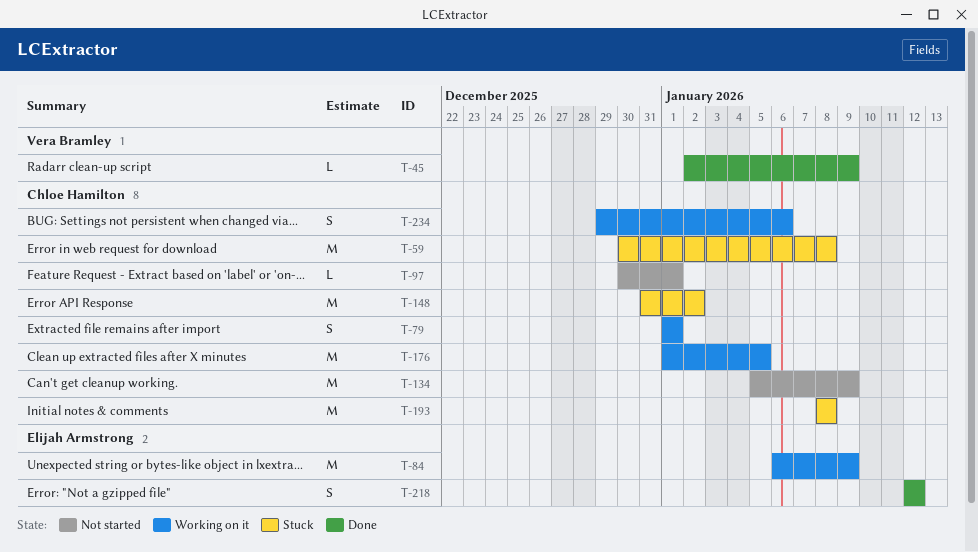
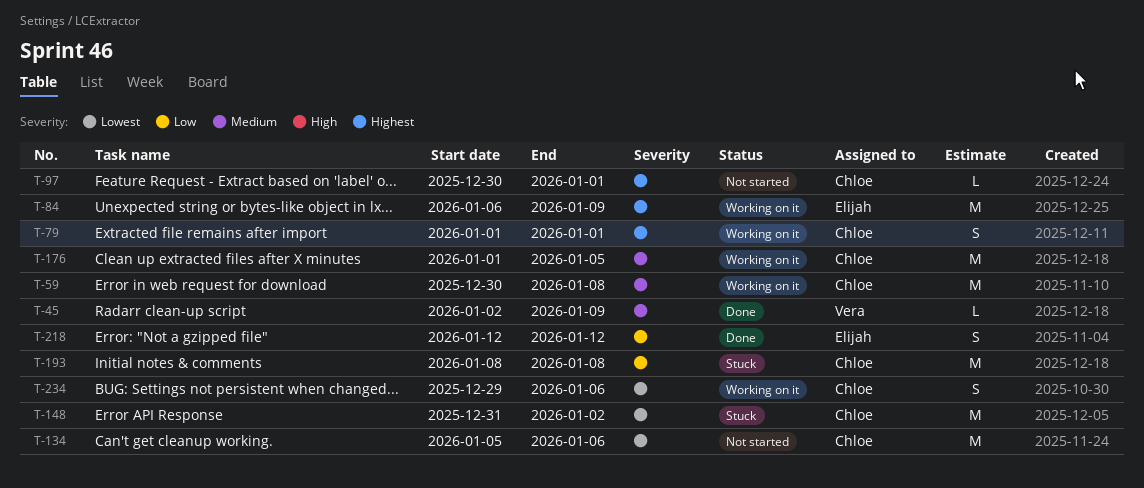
T-59, status: Stuck -> Working on it
T-134, due: Jan 9 -> Jan 6

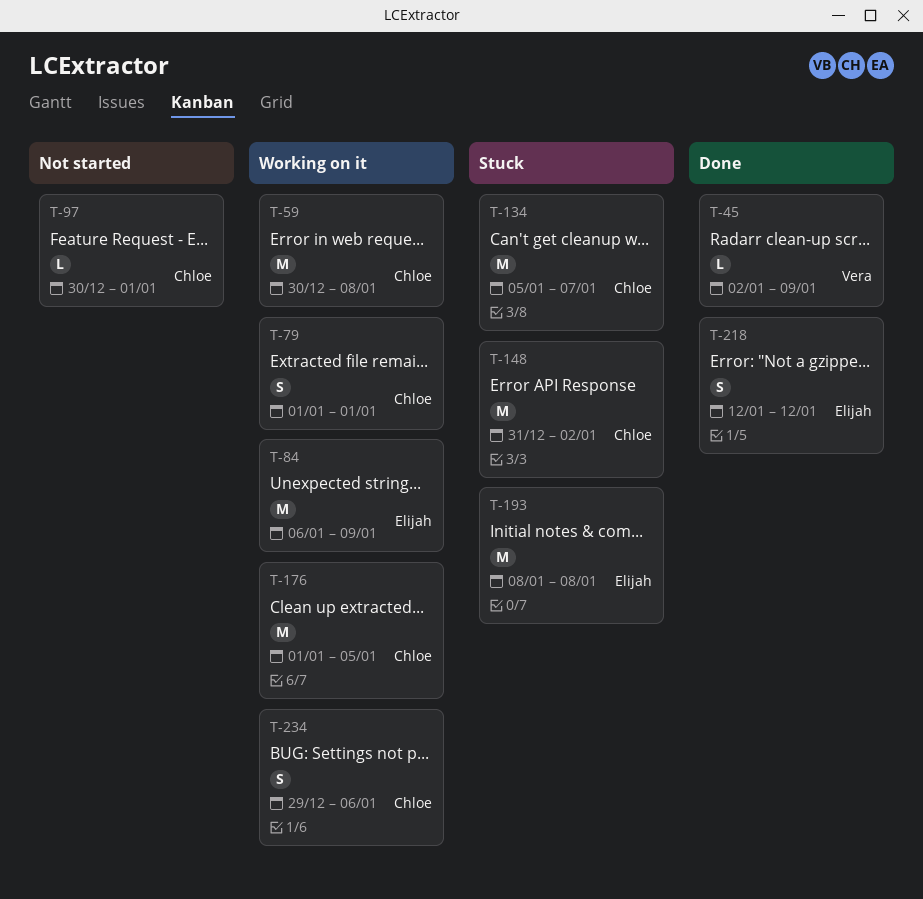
T-134, status: Not started -> Stuck
T-134, due: Jan 6 -> Jan 7
T-193, owner: Chloe -> Elijah

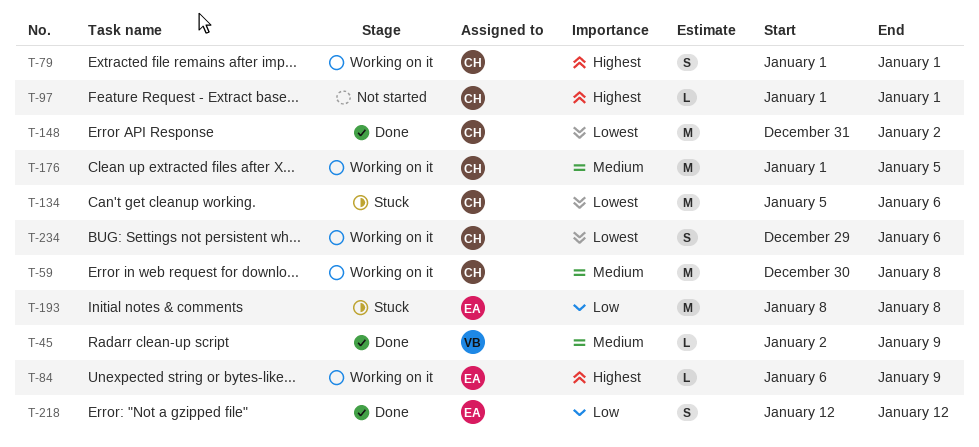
T-84, estimate: M -> L
T-97, start: Dec 30 -> Jan 1
T-134, due: Jan 7 -> Jan 6
T-148, status: Stuck -> Done

